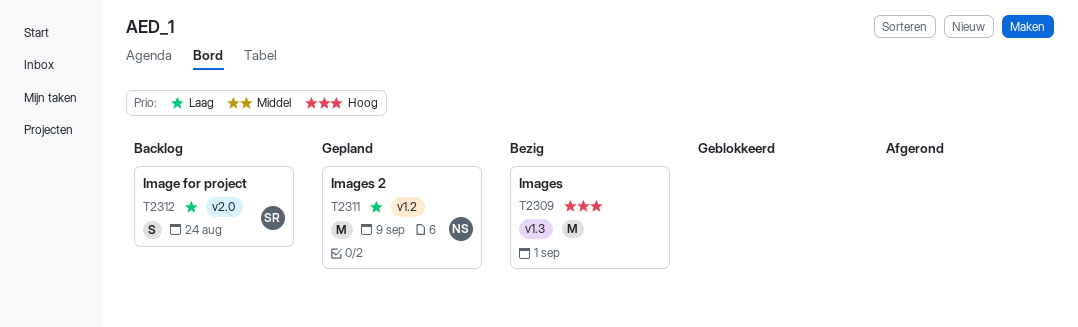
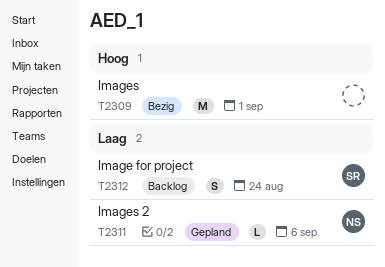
T2311, estimate: M -> L
T2311, due: Sep 9 -> Sep 6

